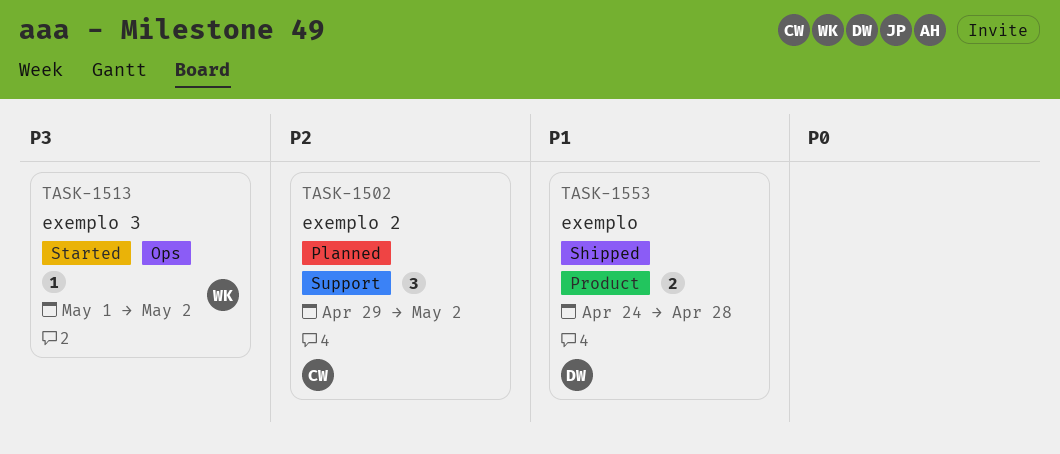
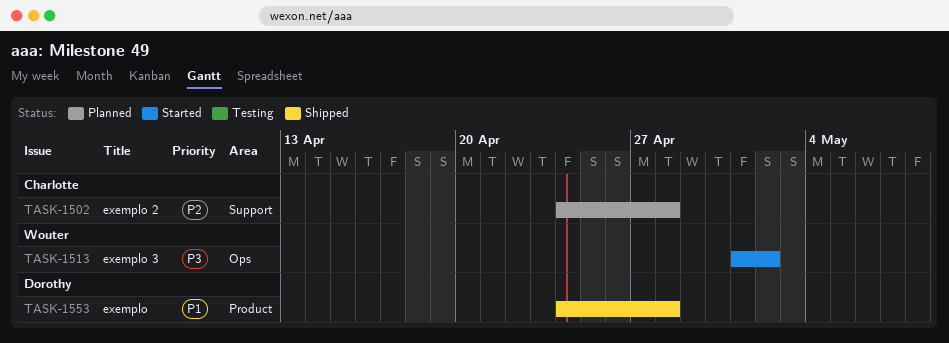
TASK-1502, start: Apr 29 -> Apr 24
TASK-1502, due: May 2 -> Apr 28

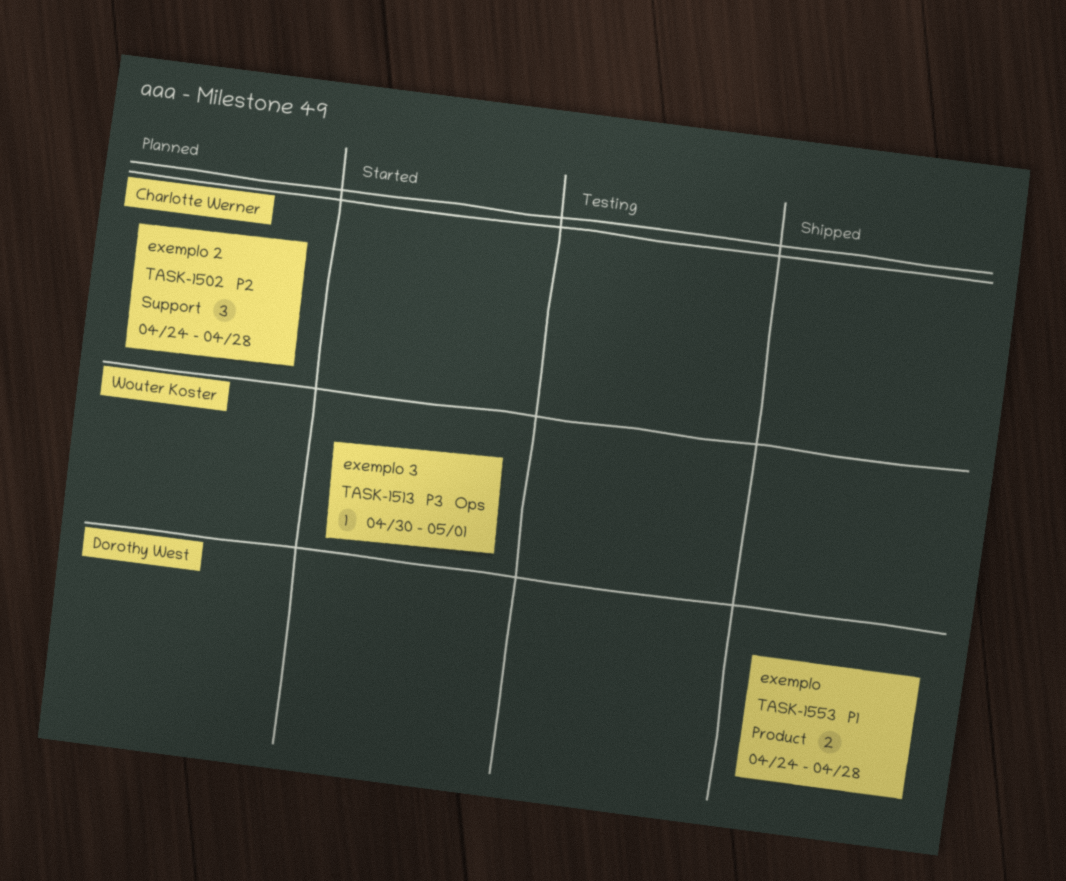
TASK-1513, start: May 1 -> Apr 30
TASK-1513, due: May 2 -> May 1

